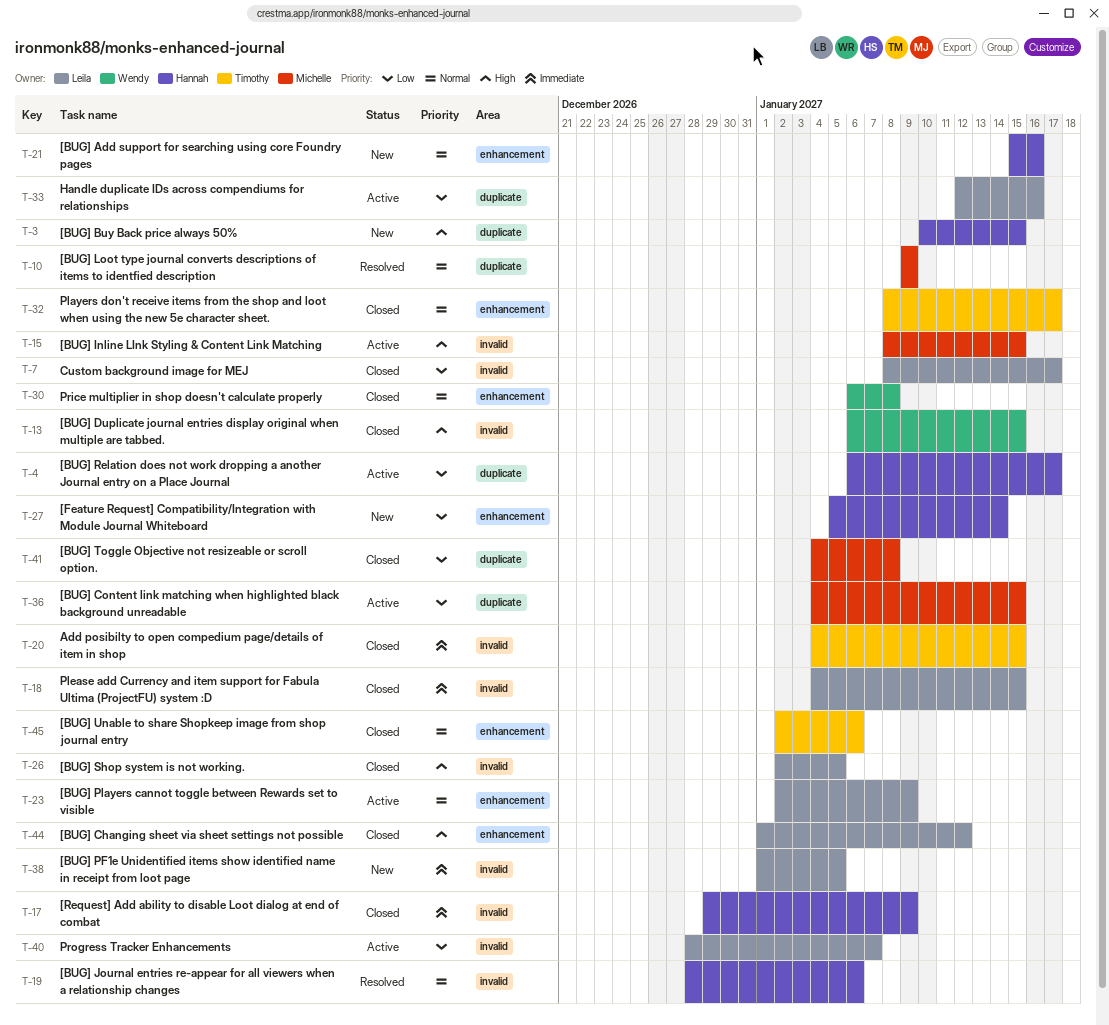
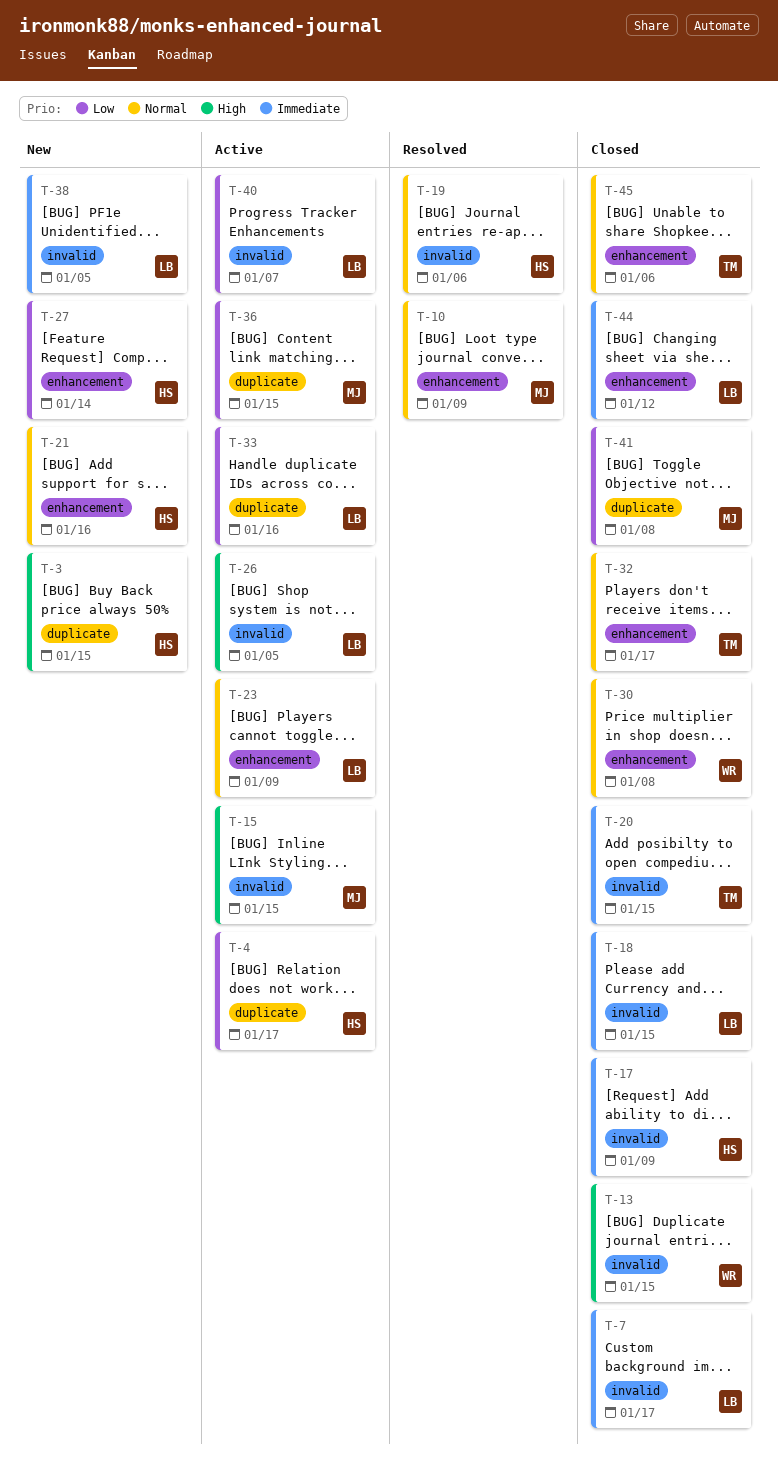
T-7, priority: Low -> Immediate
T-10, label: duplicate -> enhancement
T-26, status: Closed -> Active
T-44, priority: High -> Immediate

